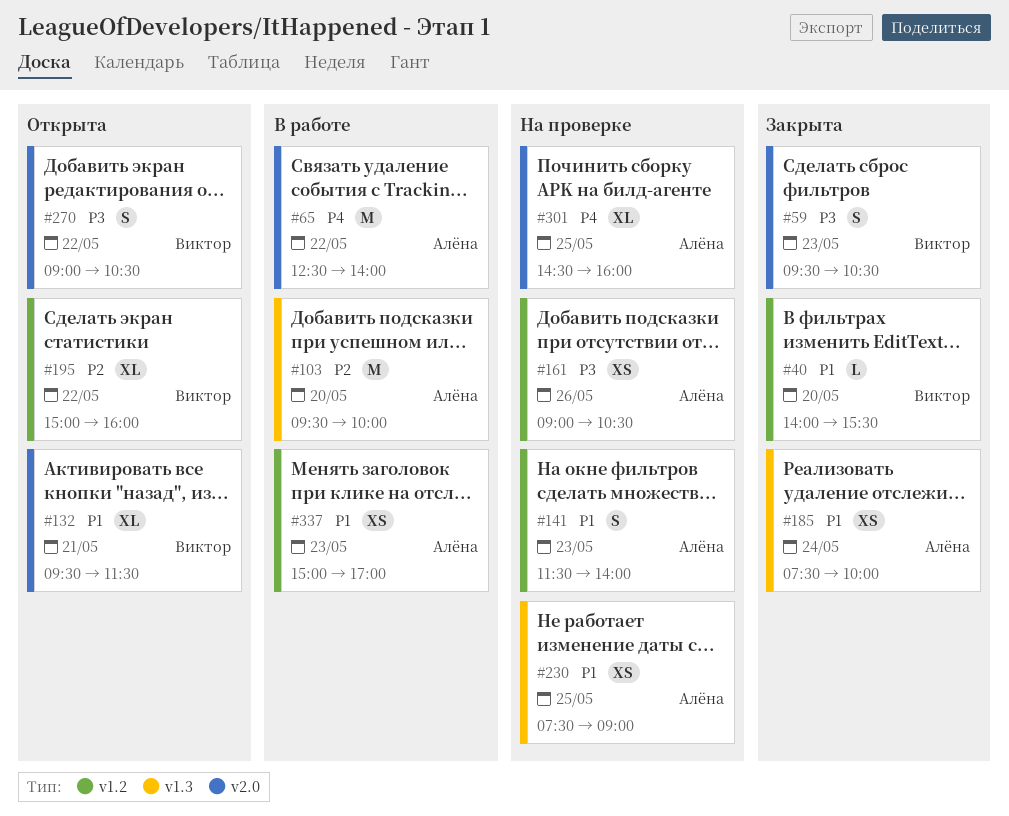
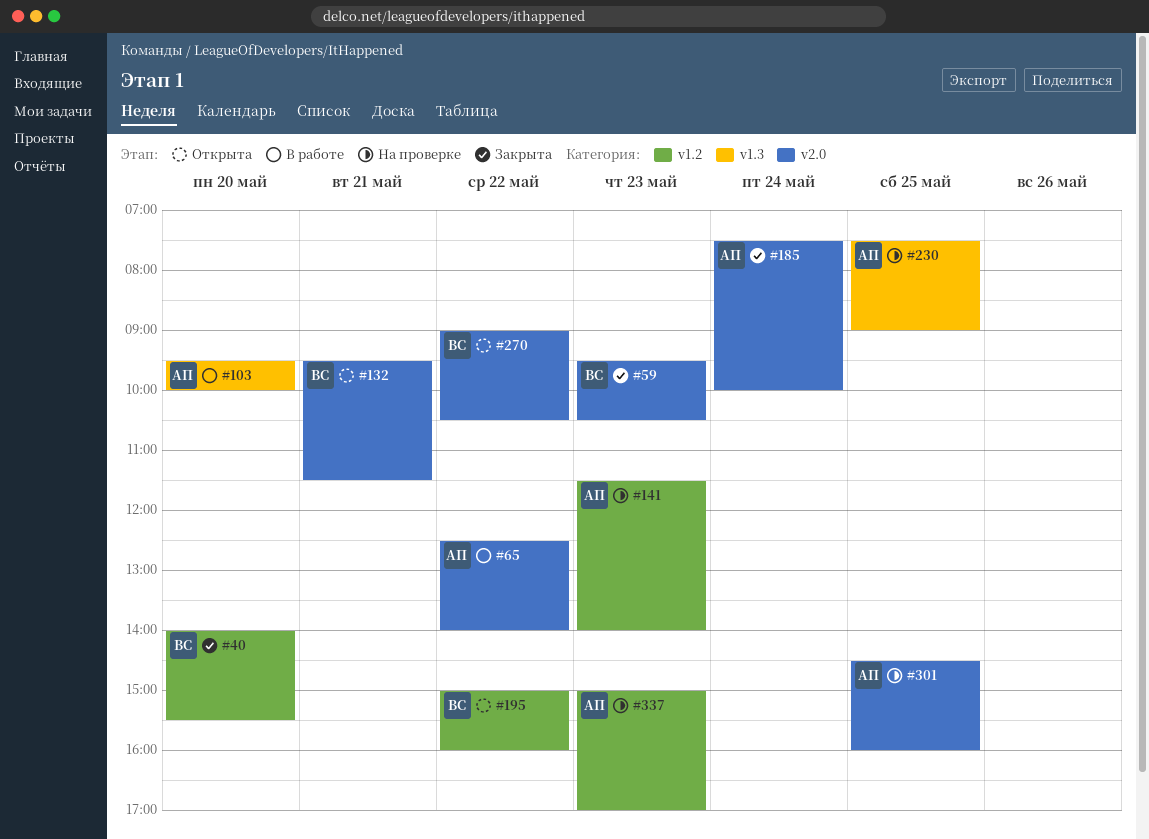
#161: present -> none
#185, label: v1.3 -> v2.0
#337, status: В работе -> На проверке

